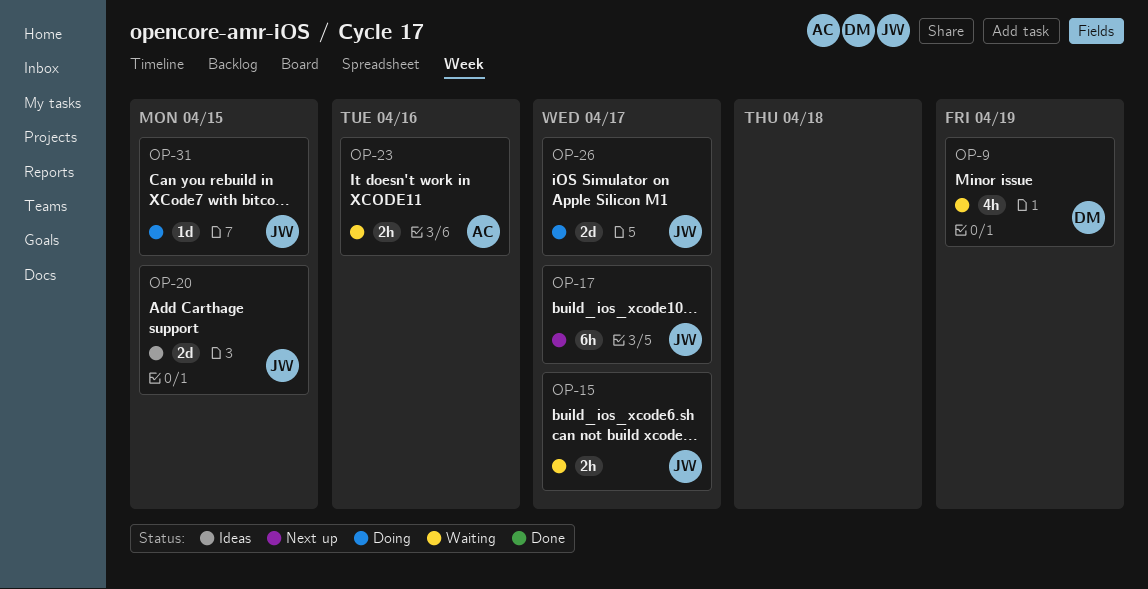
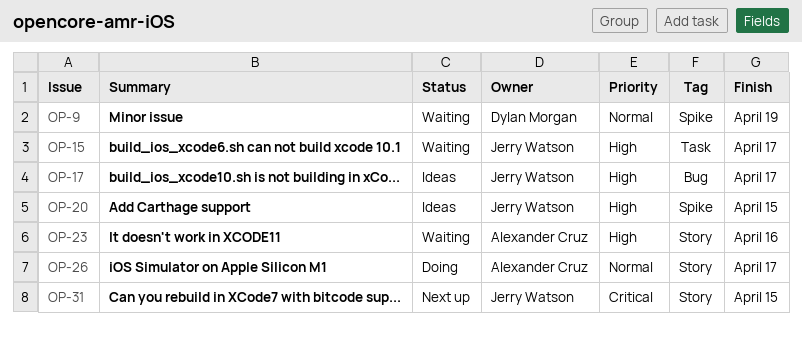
OP-17, status: Next up -> Ideas
OP-26, owner: Jerry Watson -> Alexander Cruz
OP-31, status: Doing -> Next up

